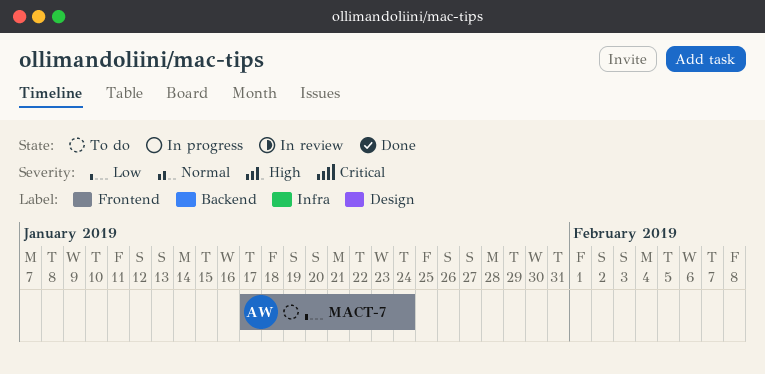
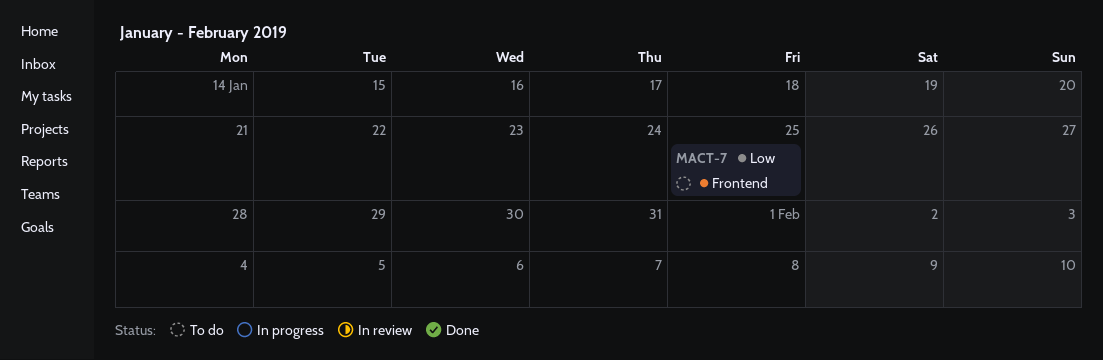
MACT-7, due: Jan 24 -> Jan 25

